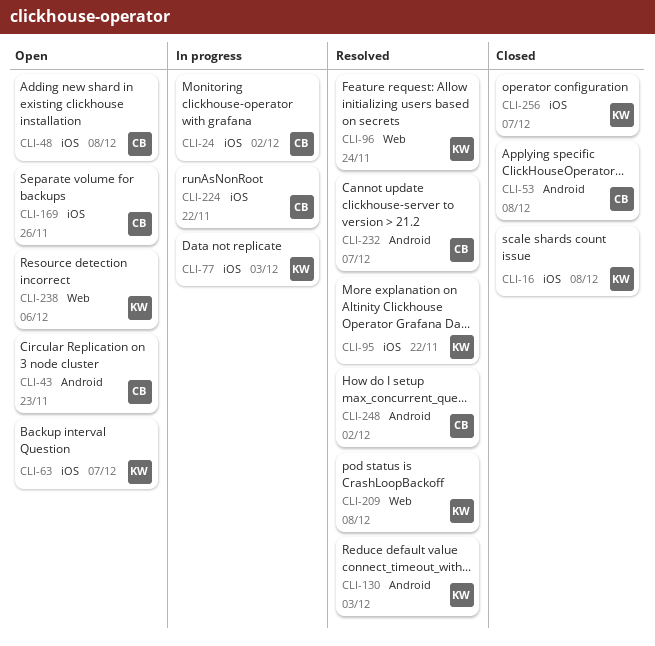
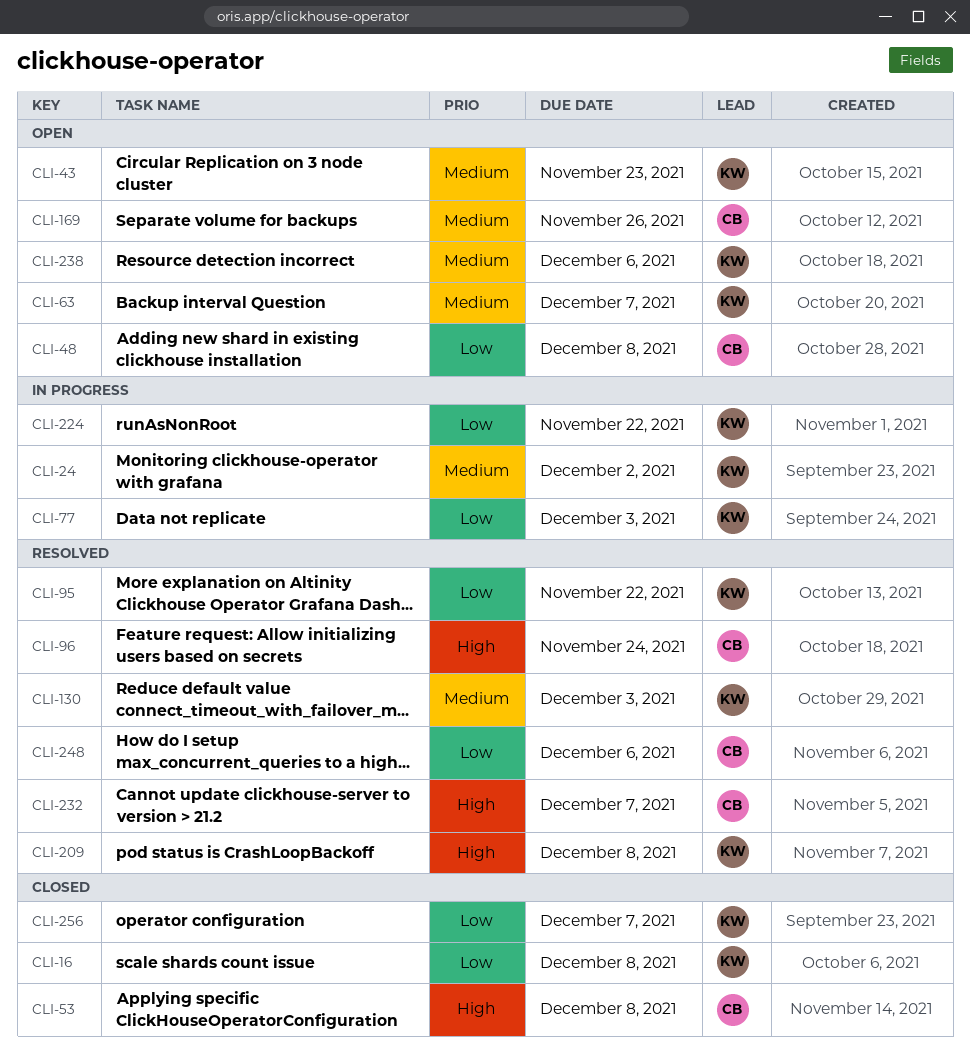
CLI-24, owner: CB -> KW
CLI-43, owner: CB -> KW
CLI-96, owner: KW -> CB
CLI-224, owner: CB -> KW
CLI-248, due: Dec 2 -> Dec 6

